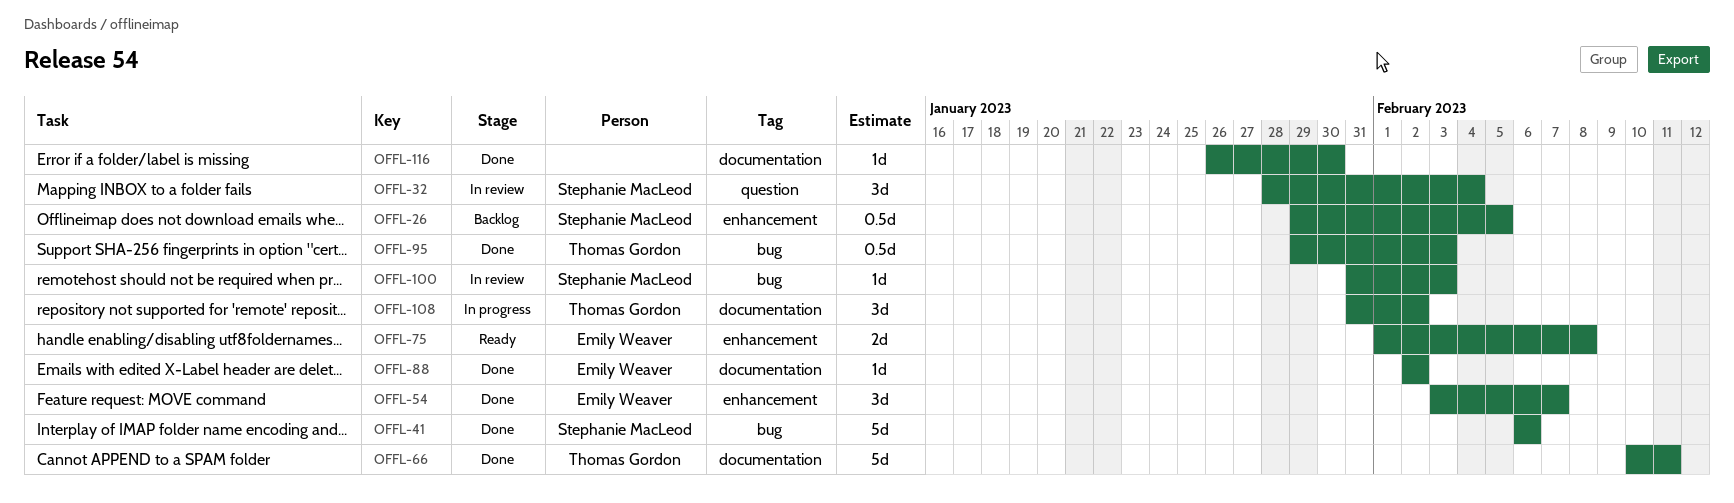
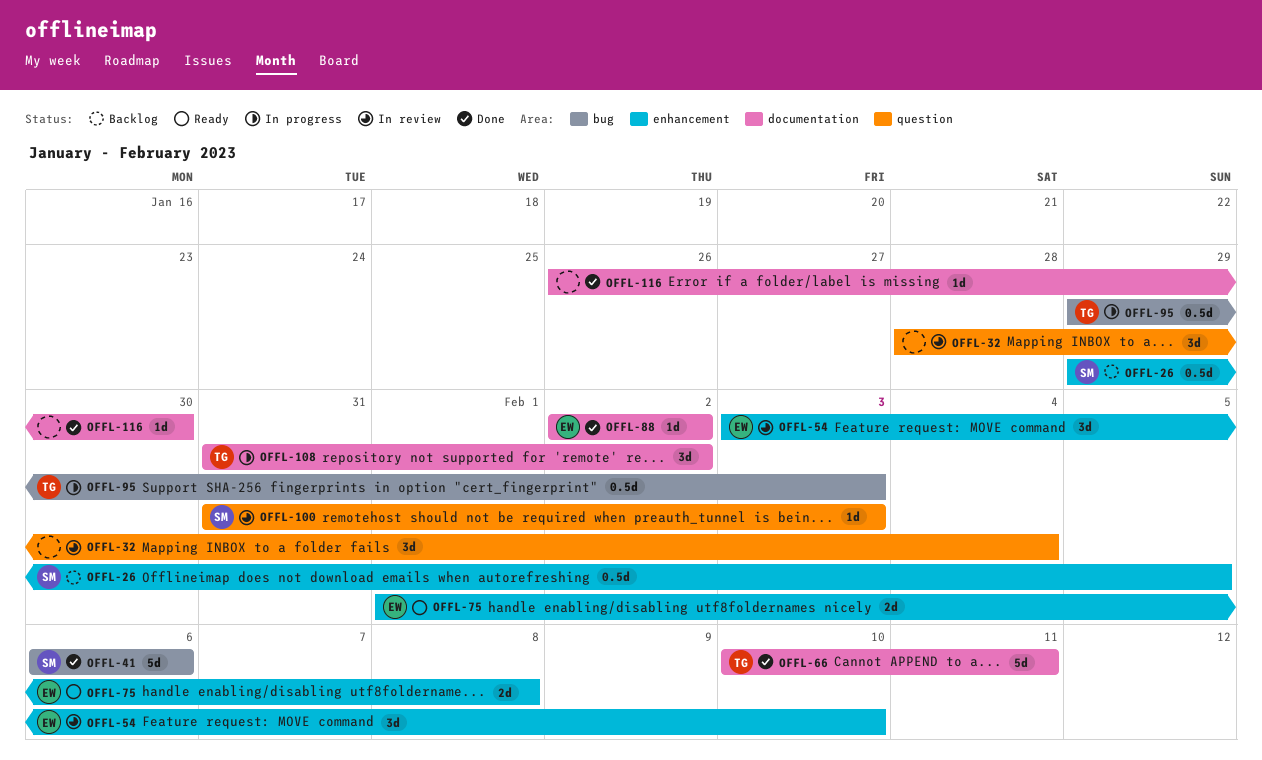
OFFL-32, owner: Stephanie MacLeod -> none
OFFL-54, status: Done -> In review
OFFL-54, due: Feb 7 -> Feb 10
OFFL-95, status: Done -> In progress
OFFL-100, label: bug -> question

